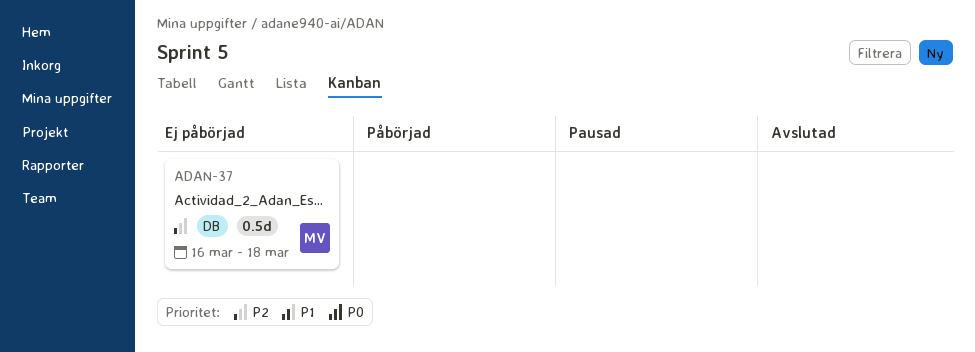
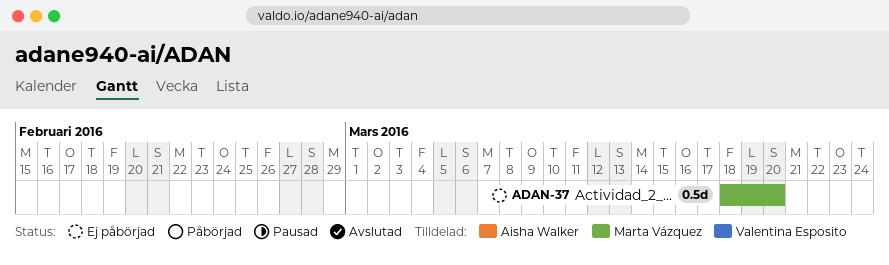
ADAN-37, start: Mar 16 -> Mar 18
ADAN-37, due: Mar 18 -> Mar 20

